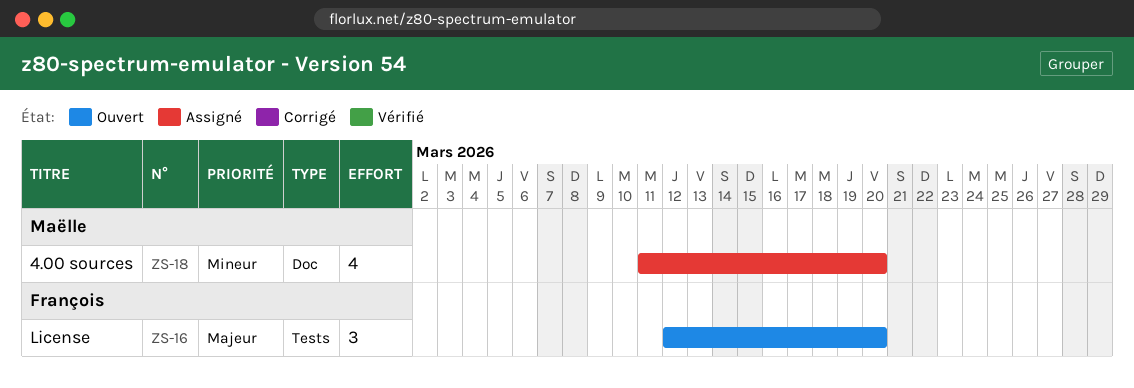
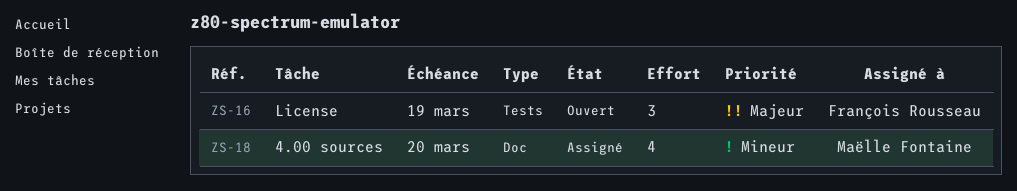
ZS-16, due: Mar 20 -> Mar 19

